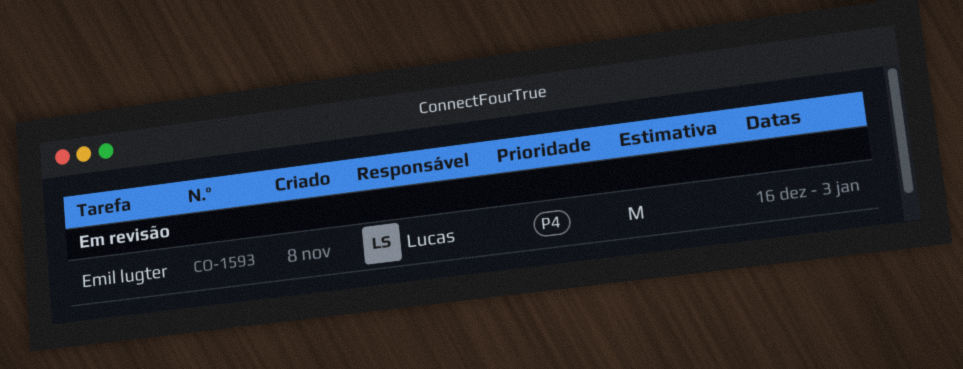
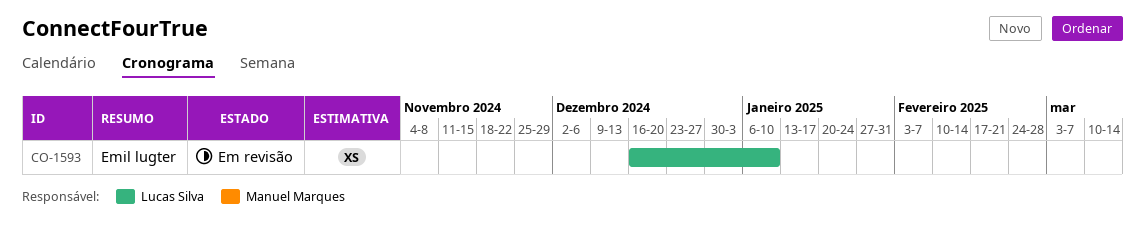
CO-1593, estimate: M -> XS
CO-1593, due: Jan 3 -> Jan 10

